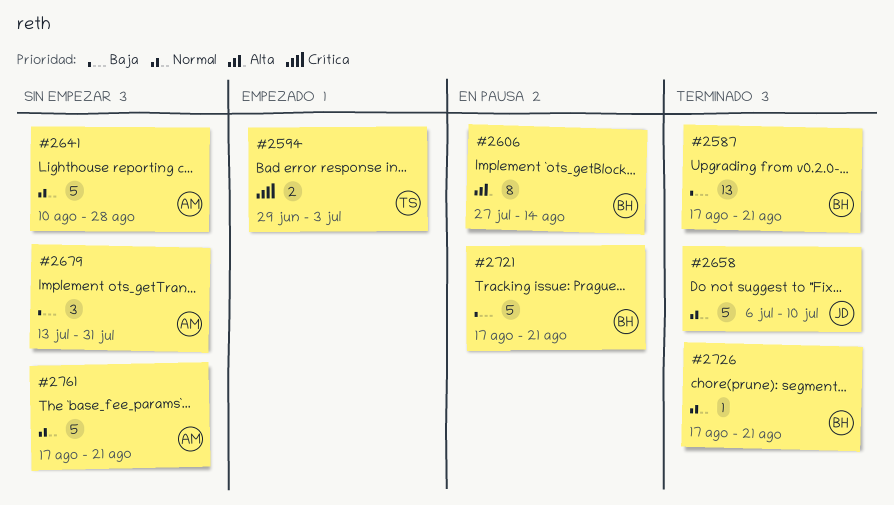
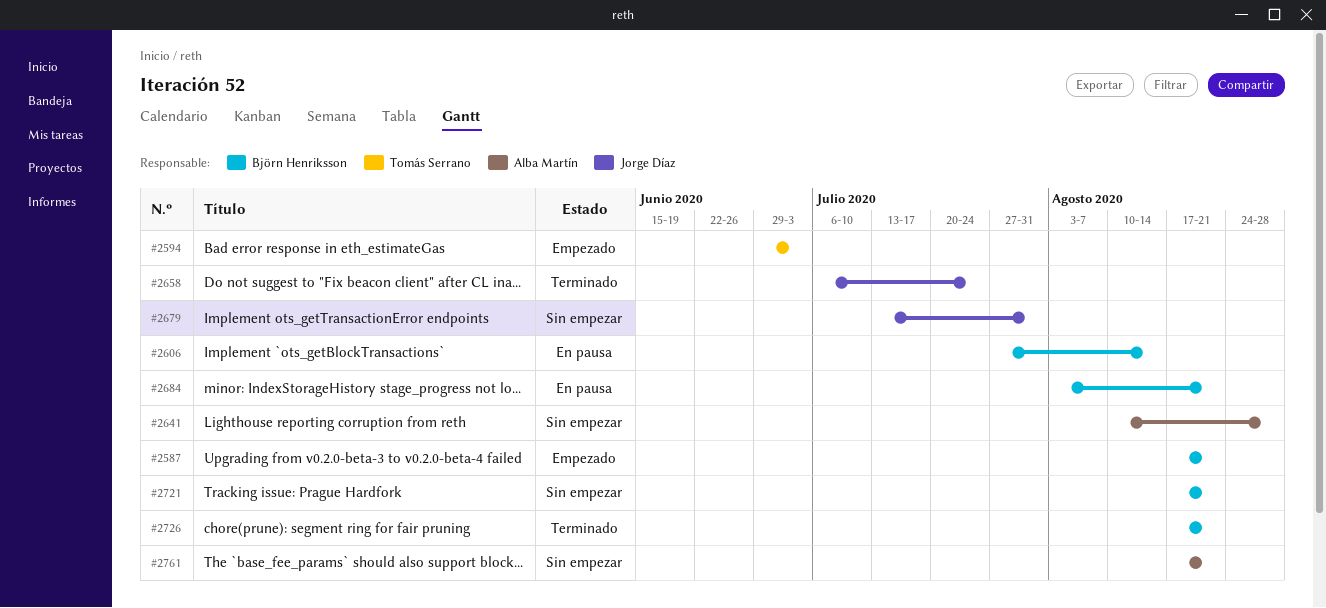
#2587, status: Terminado -> Empezado
#2658, due: Jul 10 -> Jul 24
#2679, owner: Alba Martín -> Jorge Díaz
#2684: none -> present
#2721, status: En pausa -> Sin empezar

